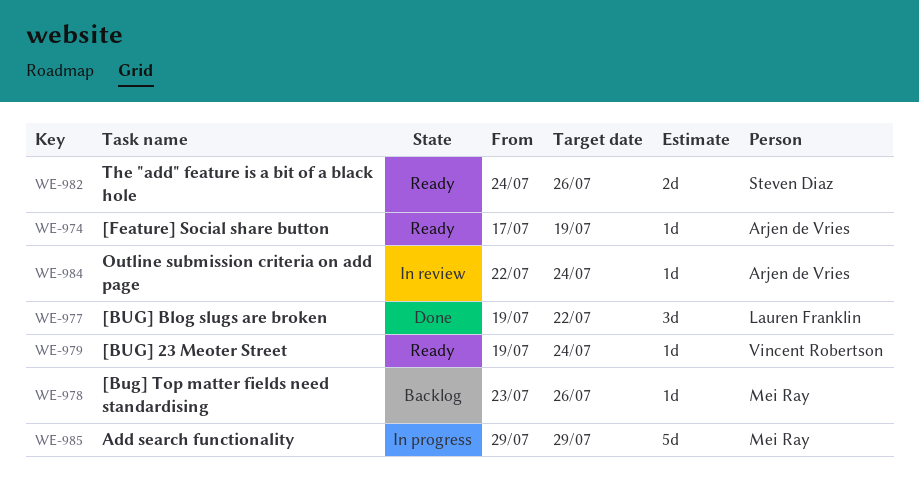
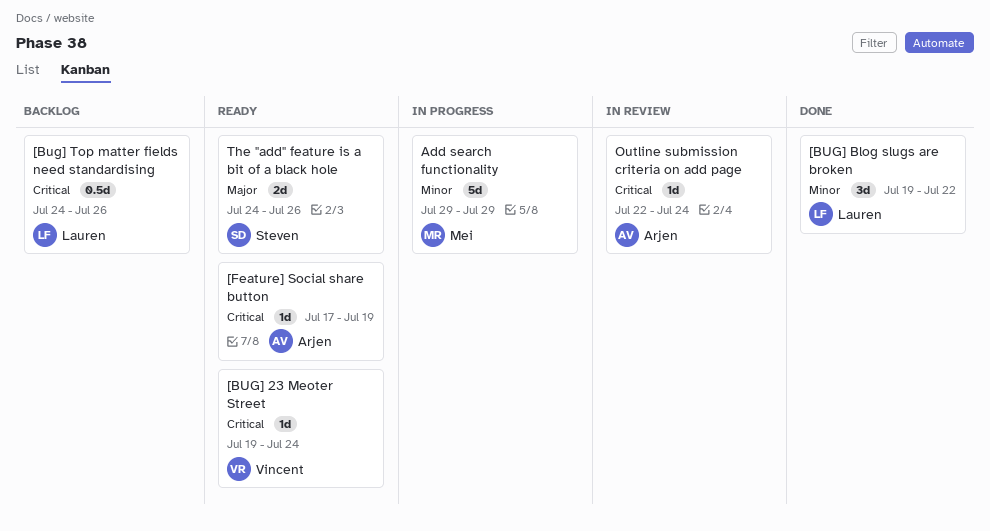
[Bug] Top matter fields need standardising, owner: Mei Ray -> Lauren Franklin
[Bug] Top matter fields need standardising, estimate: 1d -> 0.5d
[Bug] Top matter fields need standardising, start: Jul 23 -> Jul 24

